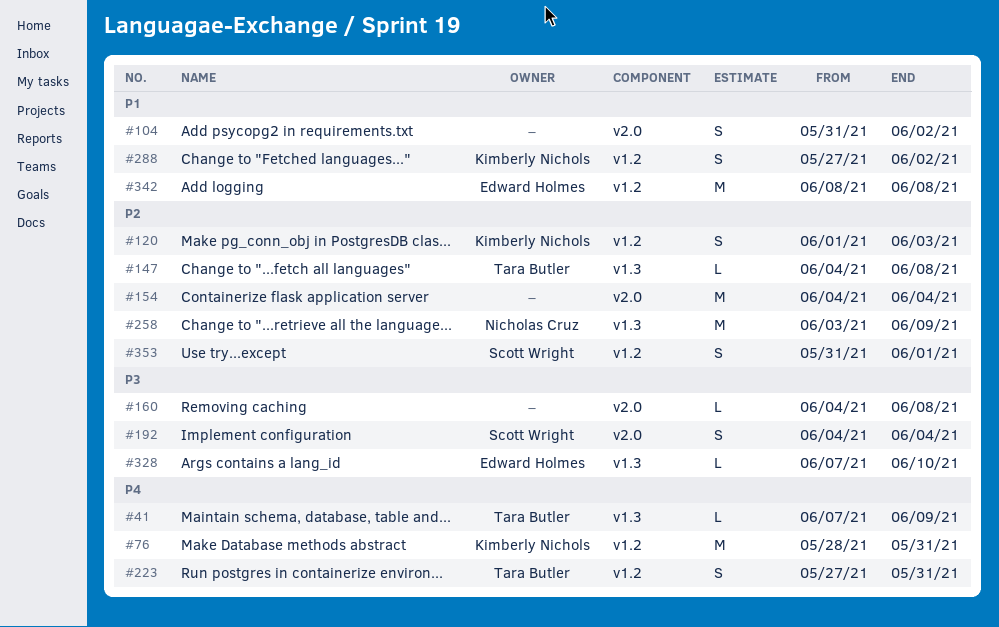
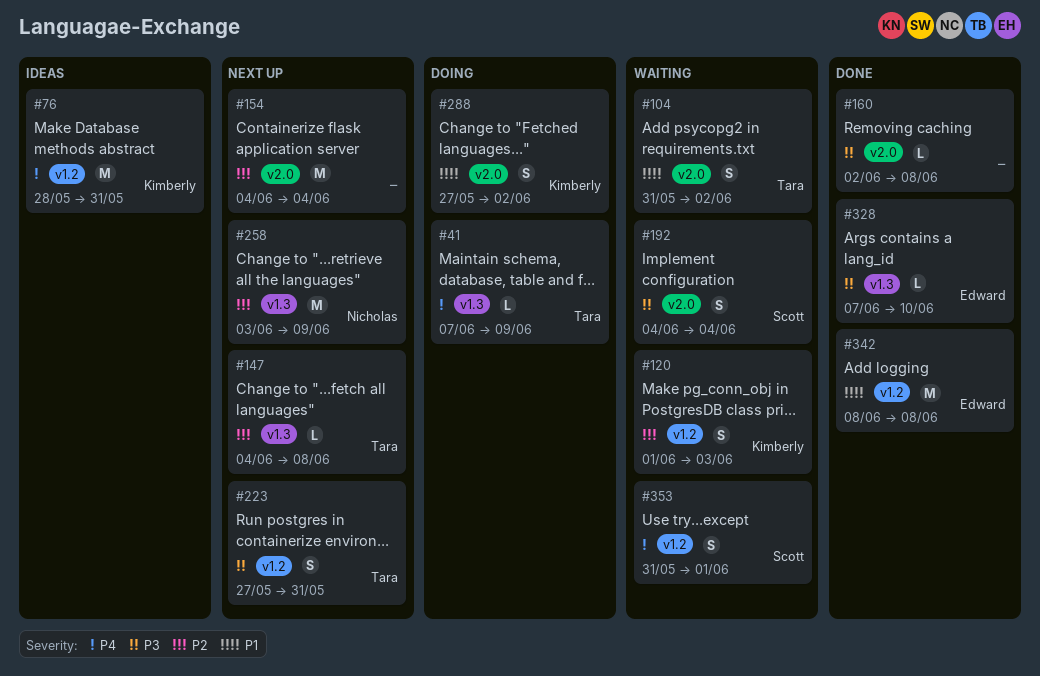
#104, owner: none -> Tara Butler
#160, start: Jun 4 -> Jun 2
#223, priority: P4 -> P3
#288, label: v1.2 -> v2.0
#353, priority: P2 -> P4

